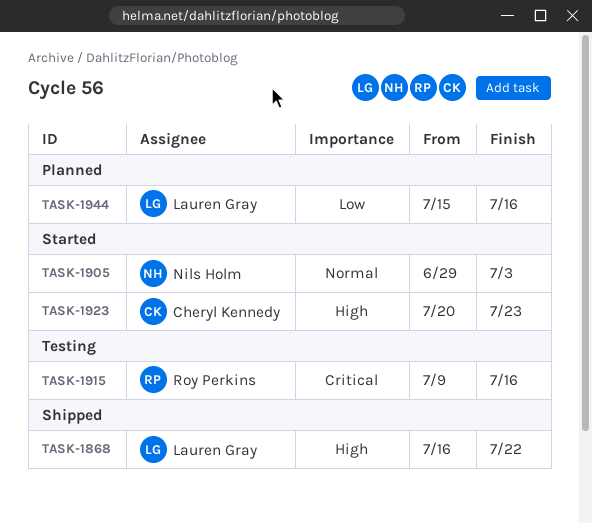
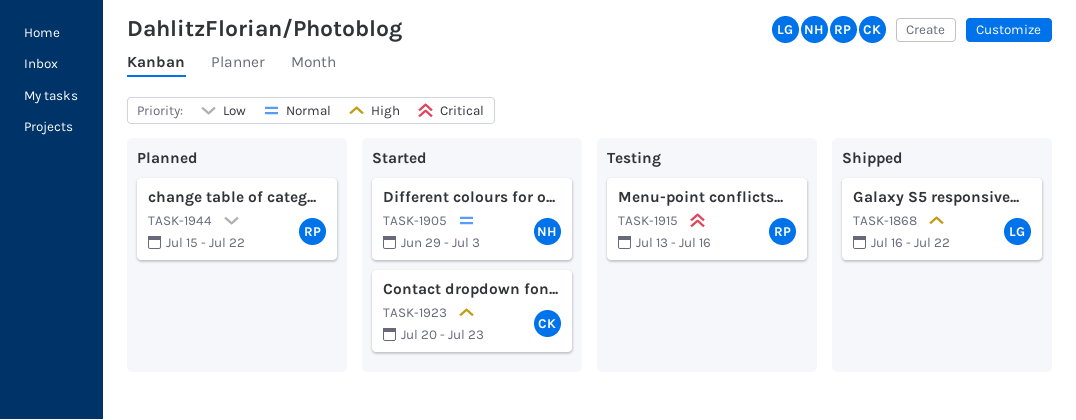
TASK-1915, start: Jul 9 -> Jul 13
TASK-1944, owner: Lauren Gray -> Roy Perkins
TASK-1944, due: Jul 16 -> Jul 22

